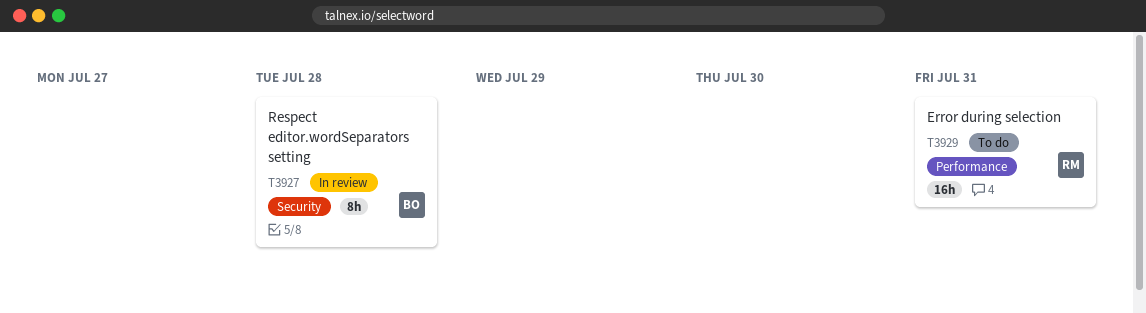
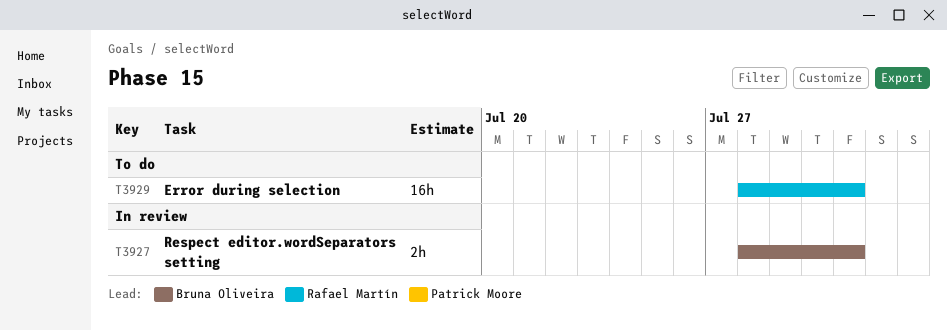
T3927, estimate: 8h -> 2h
T3927, due: Jul 28 -> Jul 31

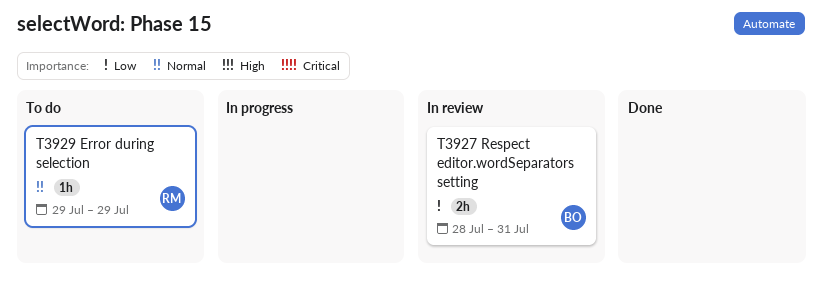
T3929, estimate: 16h -> 1h
T3929, start: Jul 28 -> Jul 29
T3929, due: Jul 31 -> Jul 29

